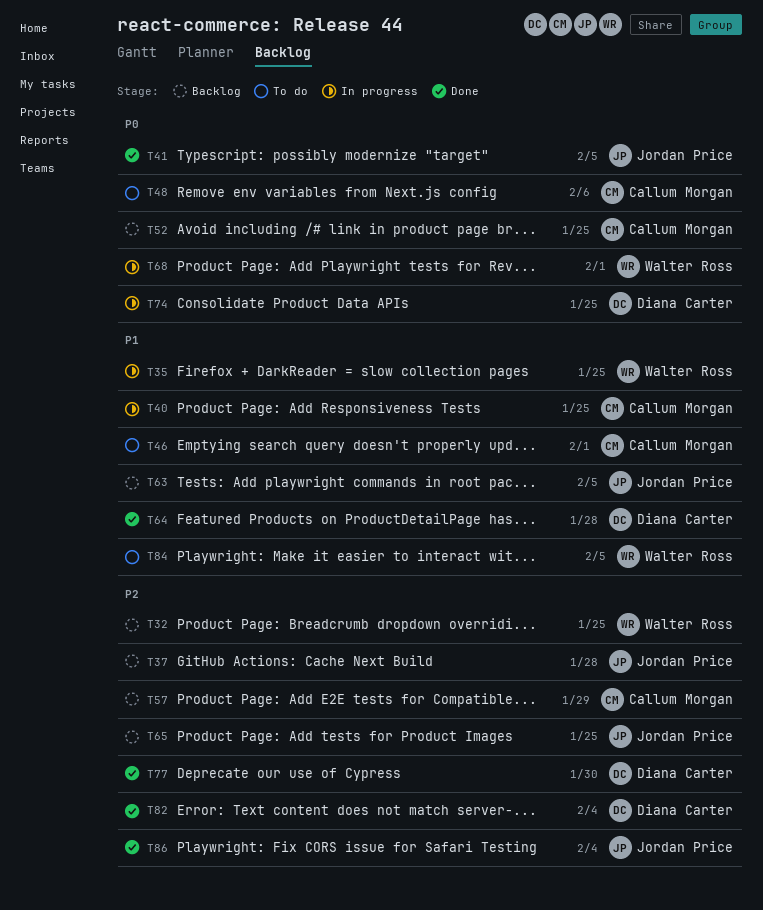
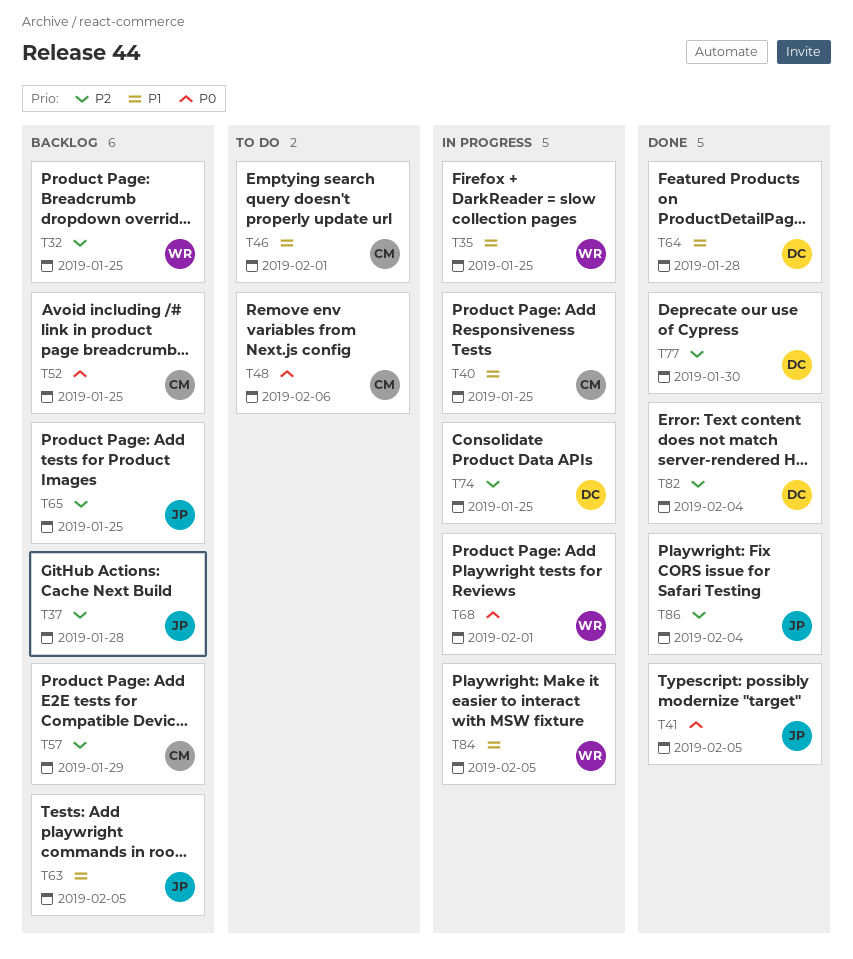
T74, priority: P0 -> P2
T84, status: To do -> In progress

